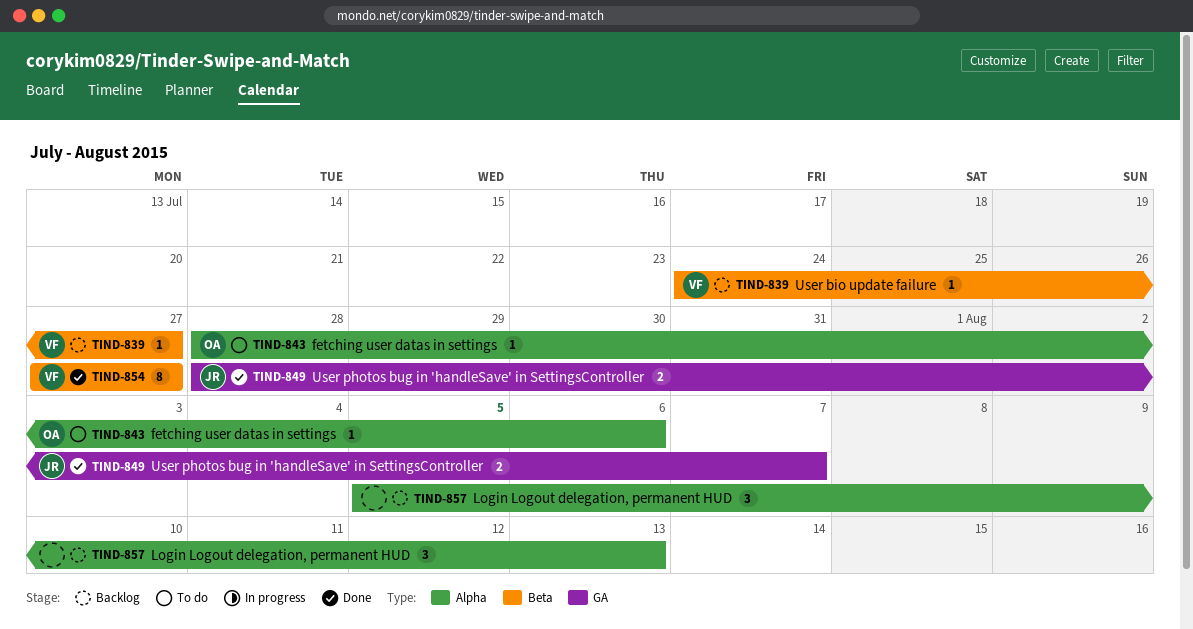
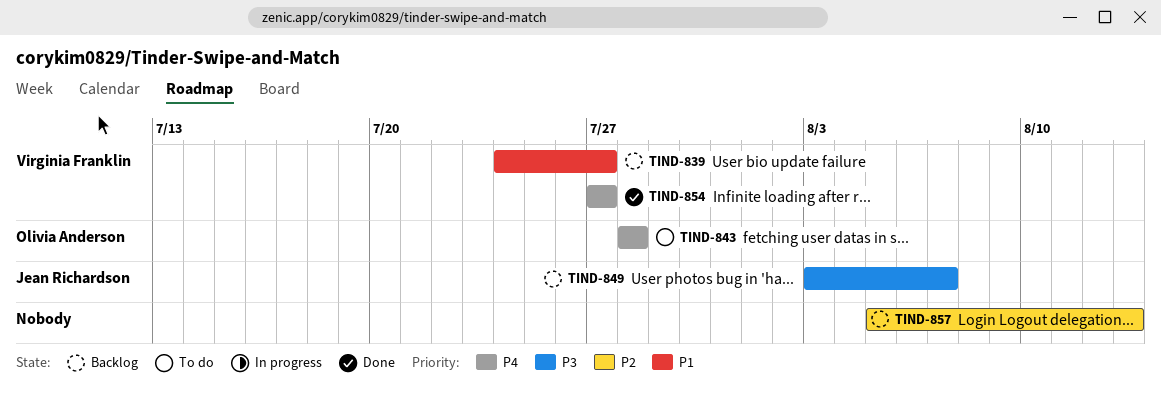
TIND-843, due: Aug 6 -> Jul 28
TIND-849, status: Done -> Backlog
TIND-849, start: Jul 28 -> Aug 3

